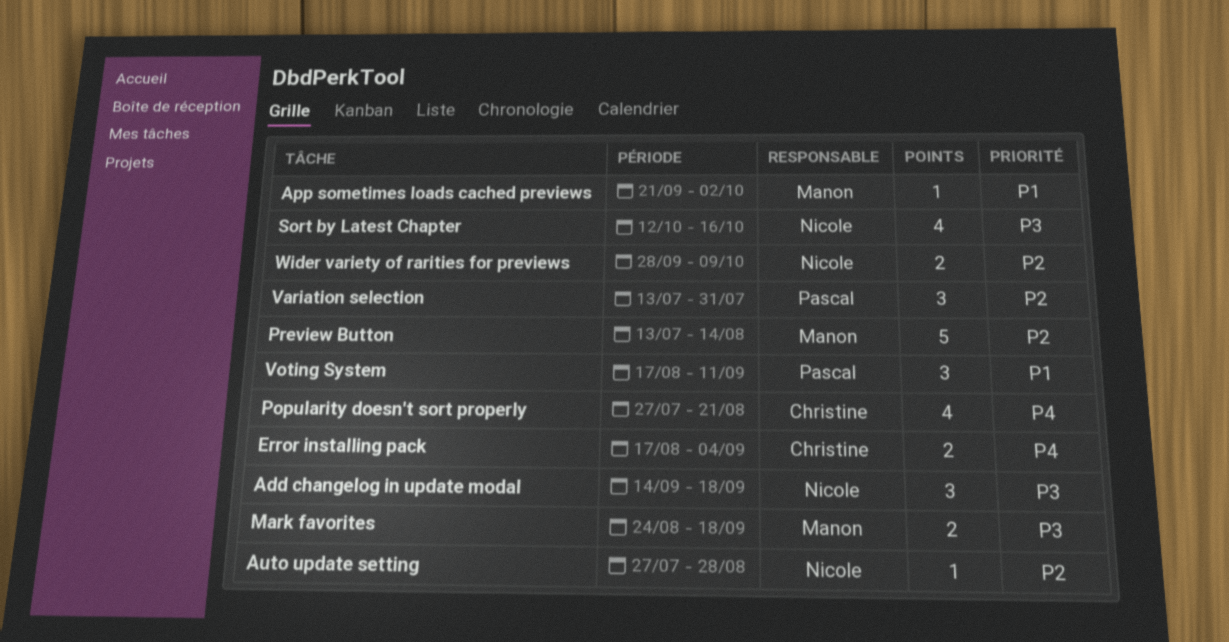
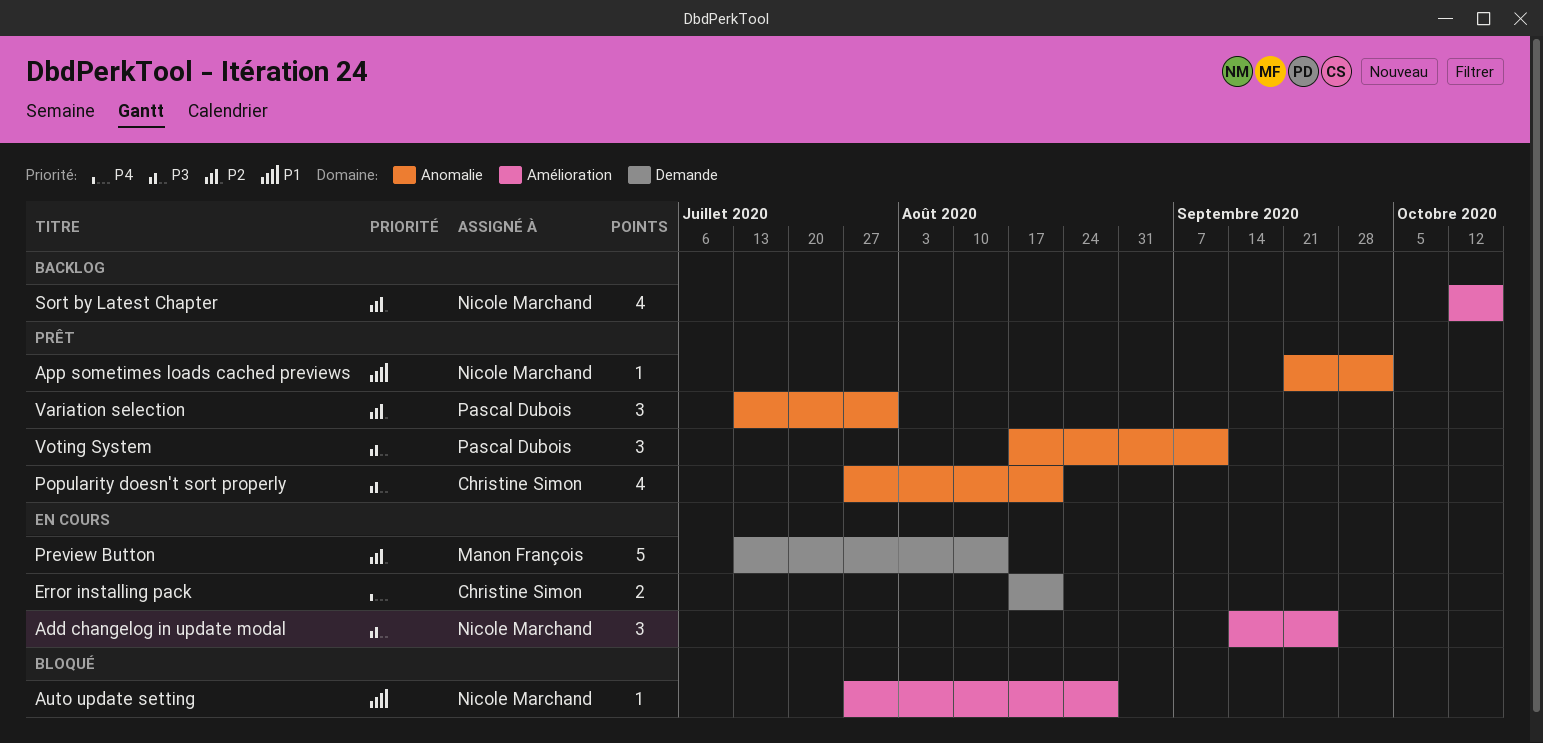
Add changelog in update modal, due: Sep 18 -> Sep 25
App sometimes loads cached previews, owner: Manon François -> Nicole Marchand
Auto update setting, priority: P2 -> P1
Error installing pack, due: Sep 4 -> Aug 21
Mark favorites: present -> none
Popularity doesn't sort properly, priority: P4 -> P3
Sort by Latest Chapter, priority: P3 -> P2
Voting System, priority: P1 -> P3
Wider variety of rarities for previews: present -> none

